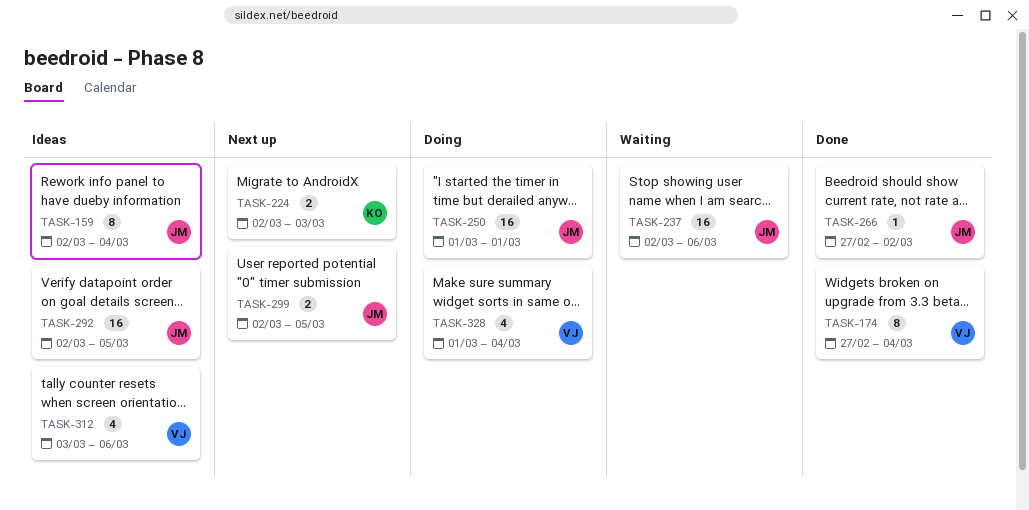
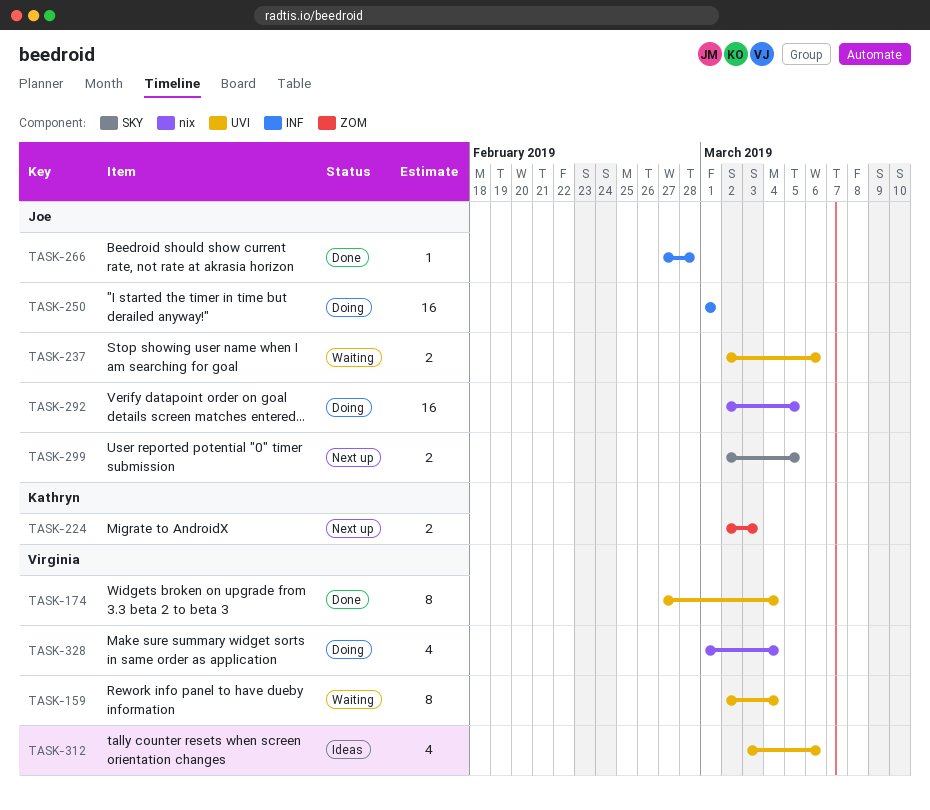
TASK-159, status: Ideas -> Waiting
TASK-159, owner: Joe -> Virginia
TASK-237, estimate: 16 -> 2
TASK-266, due: Mar 2 -> Feb 28
TASK-292, status: Ideas -> Doing

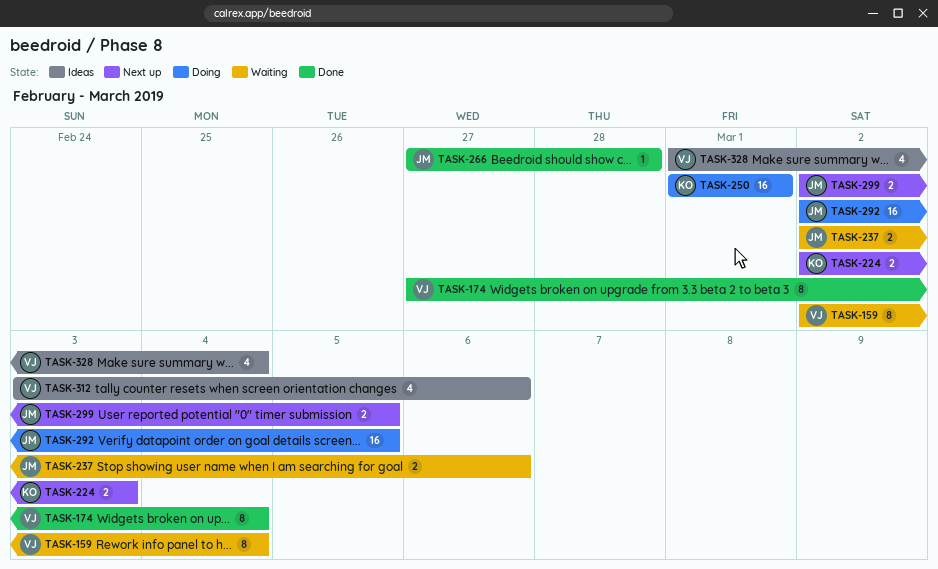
TASK-250, owner: Joe -> Kathryn
TASK-328, status: Doing -> Ideas

